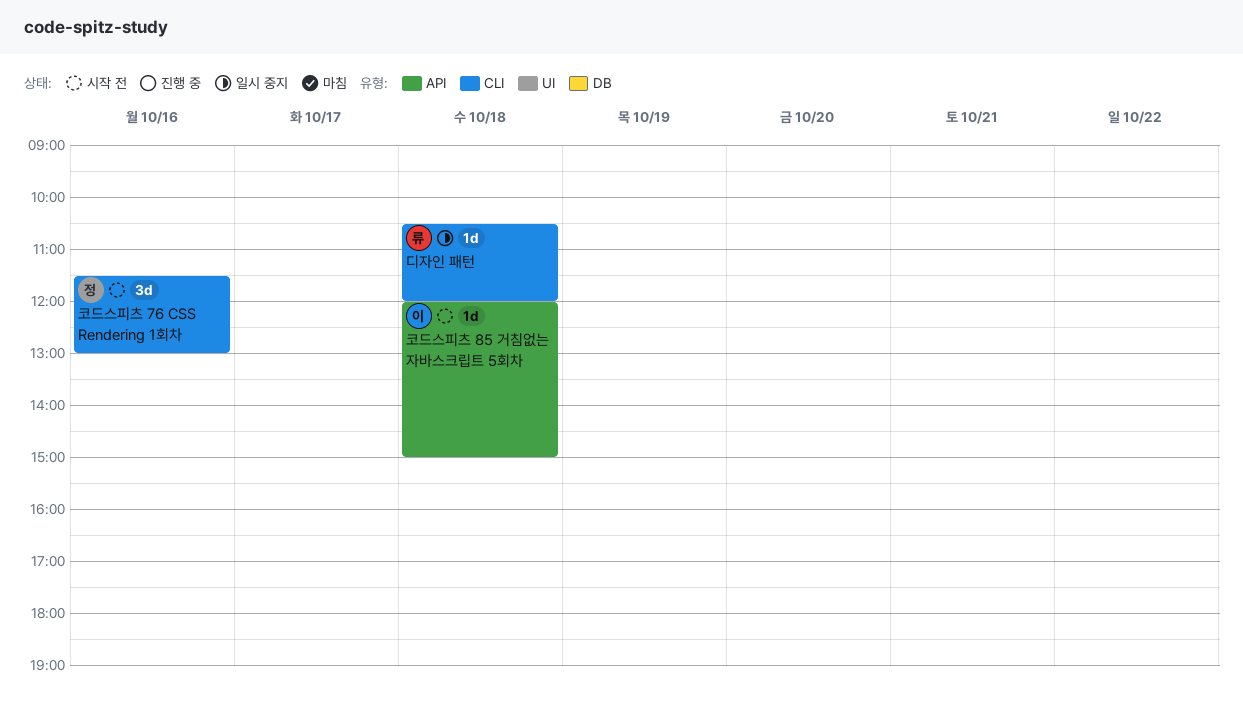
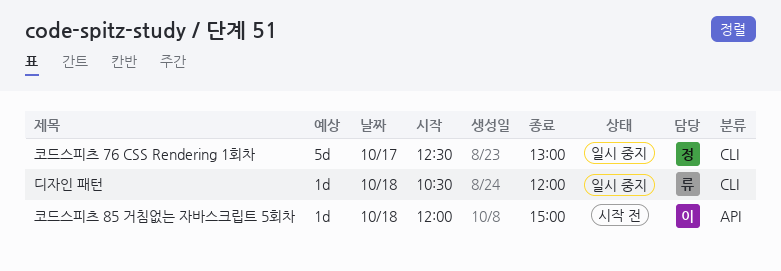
코드스피츠 76 CSS Rendering 1회차, status: 시작 전 -> 일시 중지
코드스피츠 76 CSS Rendering 1회차, estimate: 3d -> 5d
코드스피츠 76 CSS Rendering 1회차, day: Oct 16 -> Oct 17
코드스피츠 76 CSS Rendering 1회차, begins: 11:30 -> 12:30

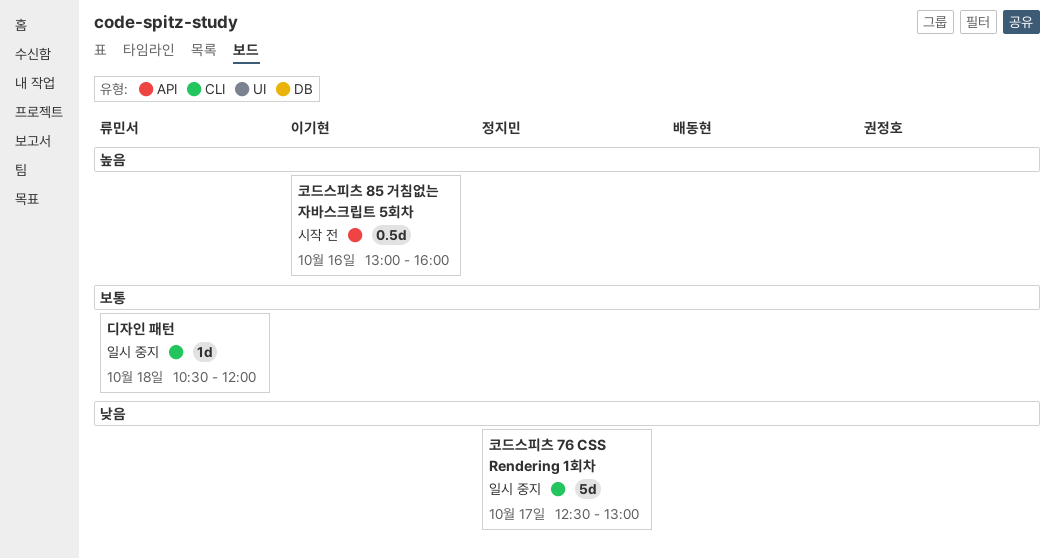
코드스피츠 85 거침없는 자바스크립트 5회차, estimate: 1d -> 0.5d
코드스피츠 85 거침없는 자바스크립트 5회차, day: Oct 18 -> Oct 16
코드스피츠 85 거침없는 자바스크립트 5회차, begins: 12:00 -> 13:00
코드스피츠 85 거침없는 자바스크립트 5회차, ends: 15:00 -> 16:00

